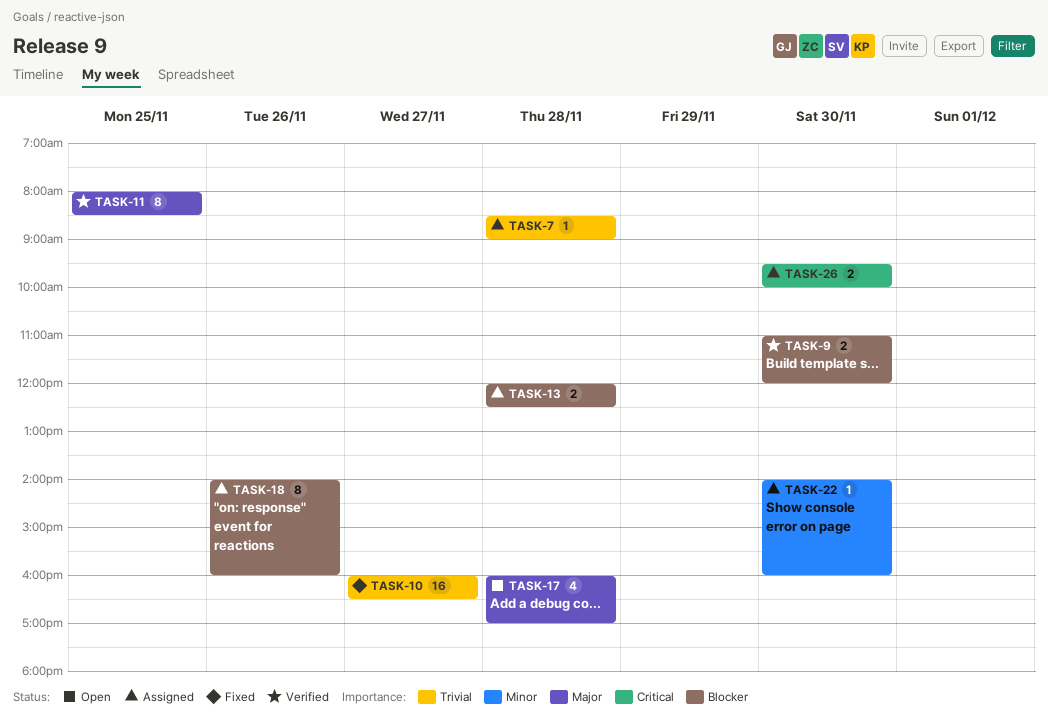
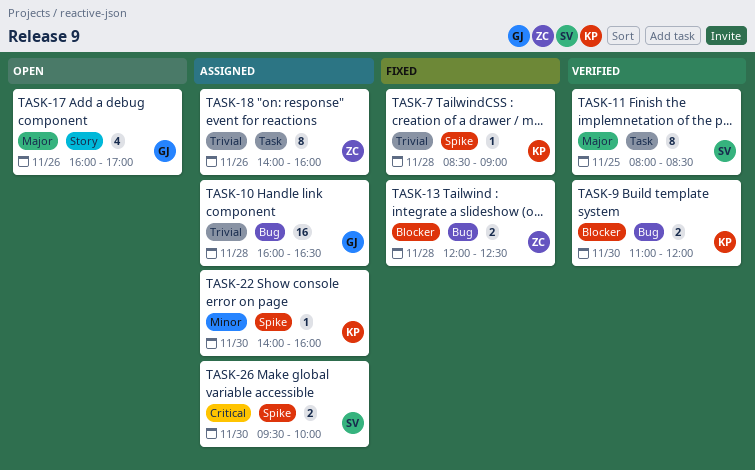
TASK-7, status: Assigned -> Fixed
TASK-10, status: Fixed -> Assigned
TASK-10, day: Nov 27 -> Nov 28
TASK-13, status: Assigned -> Fixed
TASK-17, day: Nov 28 -> Nov 26
TASK-18, priority: Blocker -> Trivial

